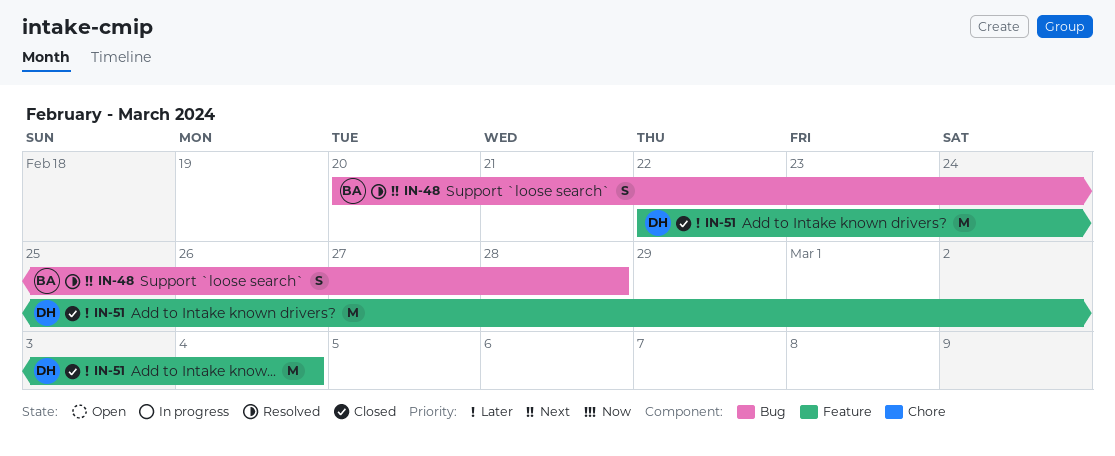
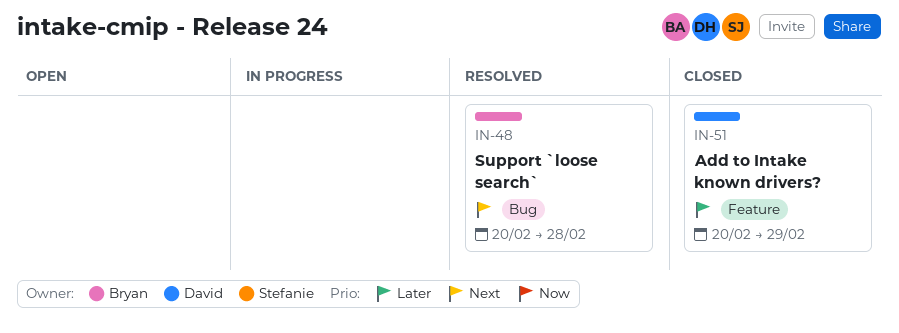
IN-51, start: Feb 22 -> Feb 20
IN-51, due: Mar 4 -> Feb 29

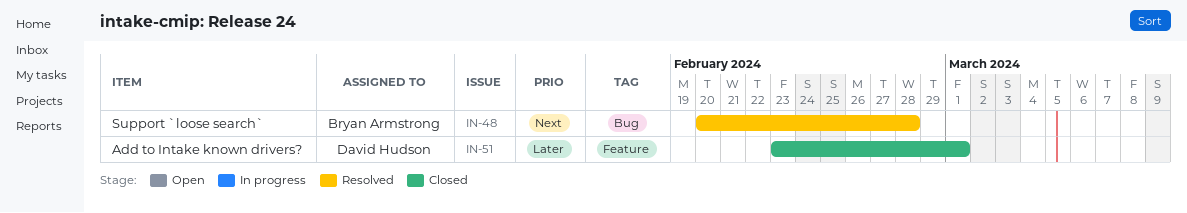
IN-51, start: Feb 20 -> Feb 23
IN-51, due: Feb 29 -> Mar 1

